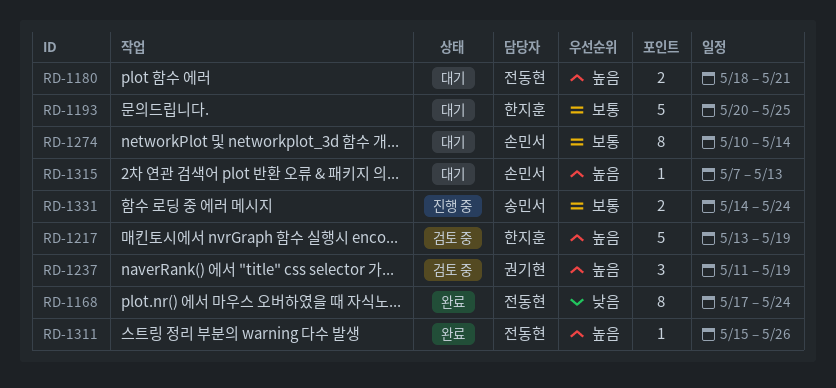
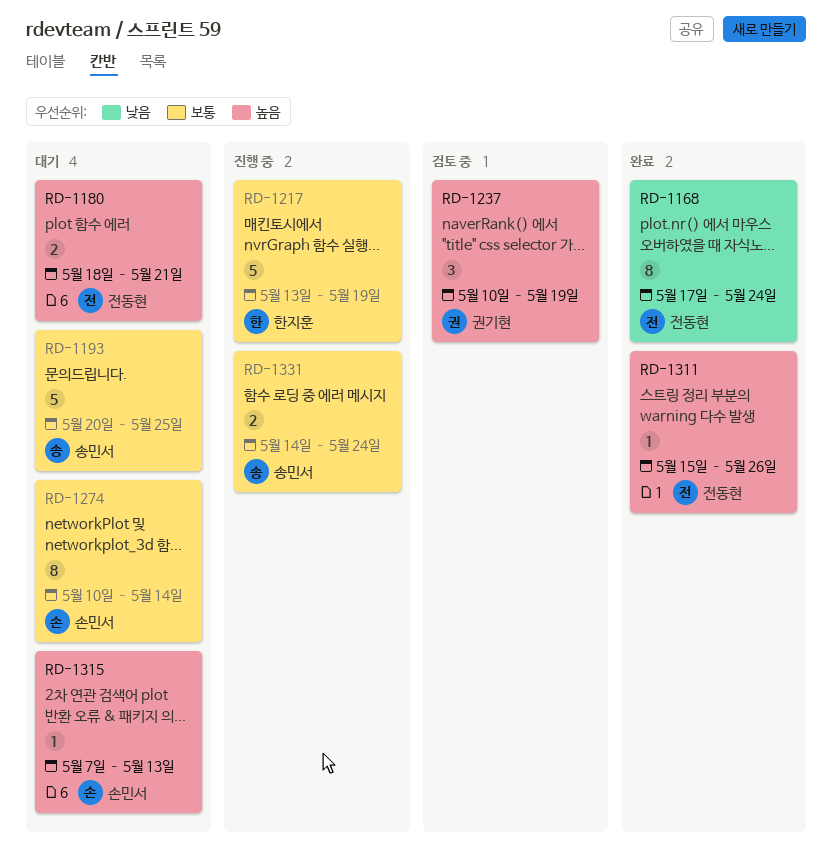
RD-1193, owner: 한지훈 -> 송민서
RD-1217, status: 검토 중 -> 진행 중
RD-1217, priority: 높음 -> 보통
RD-1237, start: May 11 -> May 10

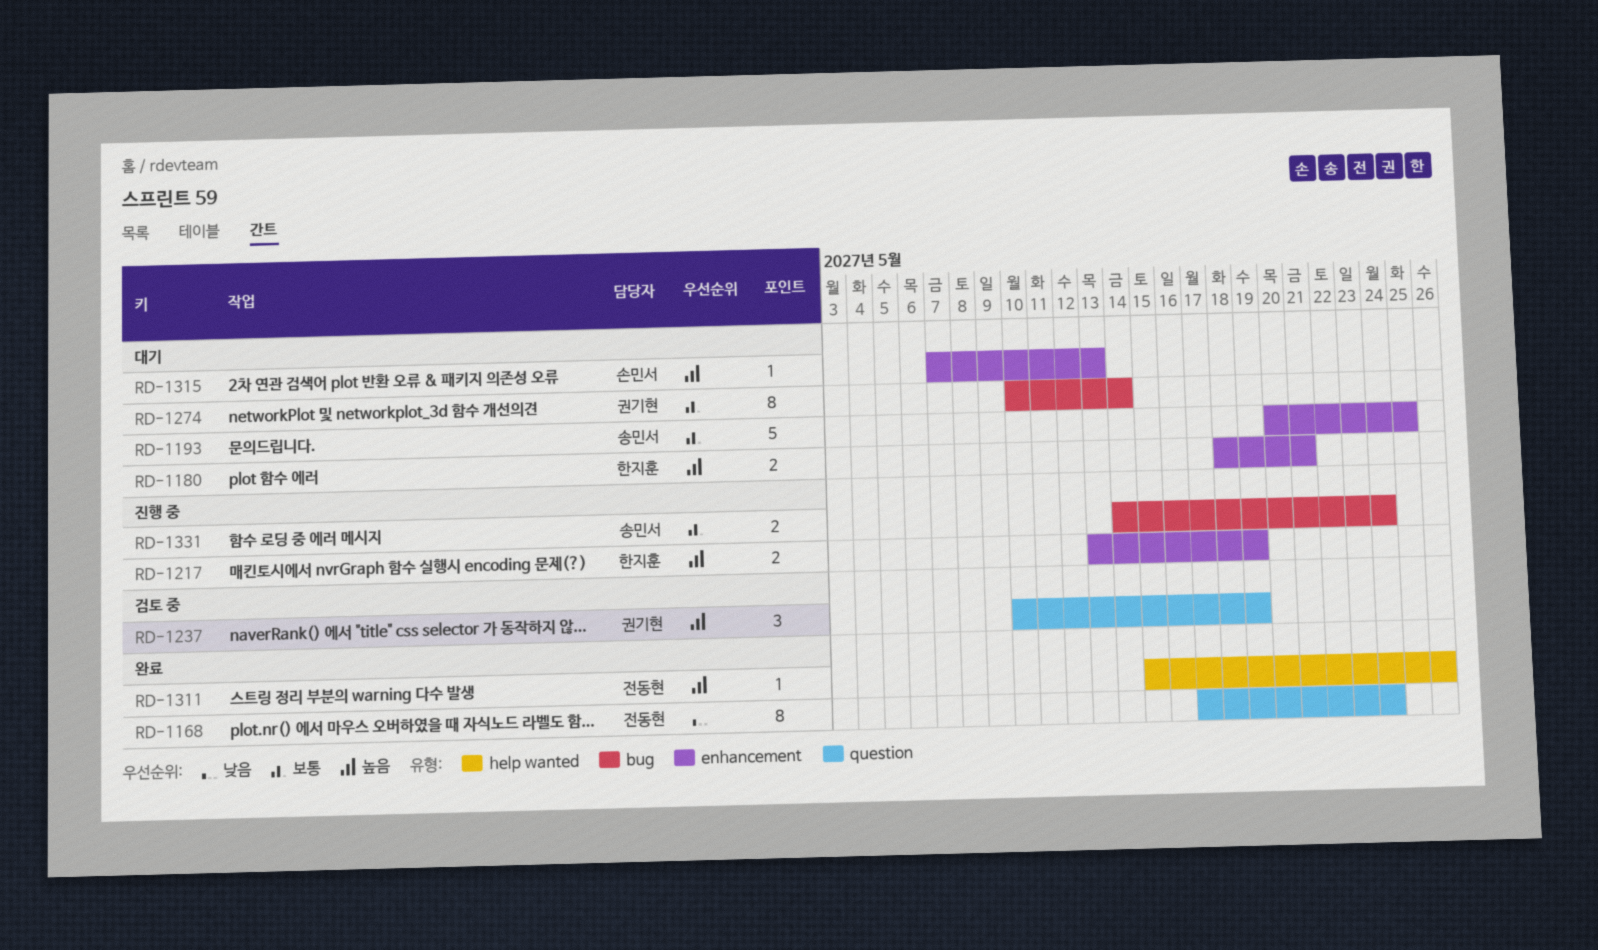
RD-1180, owner: 전동현 -> 한지훈
RD-1217, priority: 보통 -> 높음
RD-1217, estimate: 5 -> 2
RD-1274, owner: 손민서 -> 권기현

